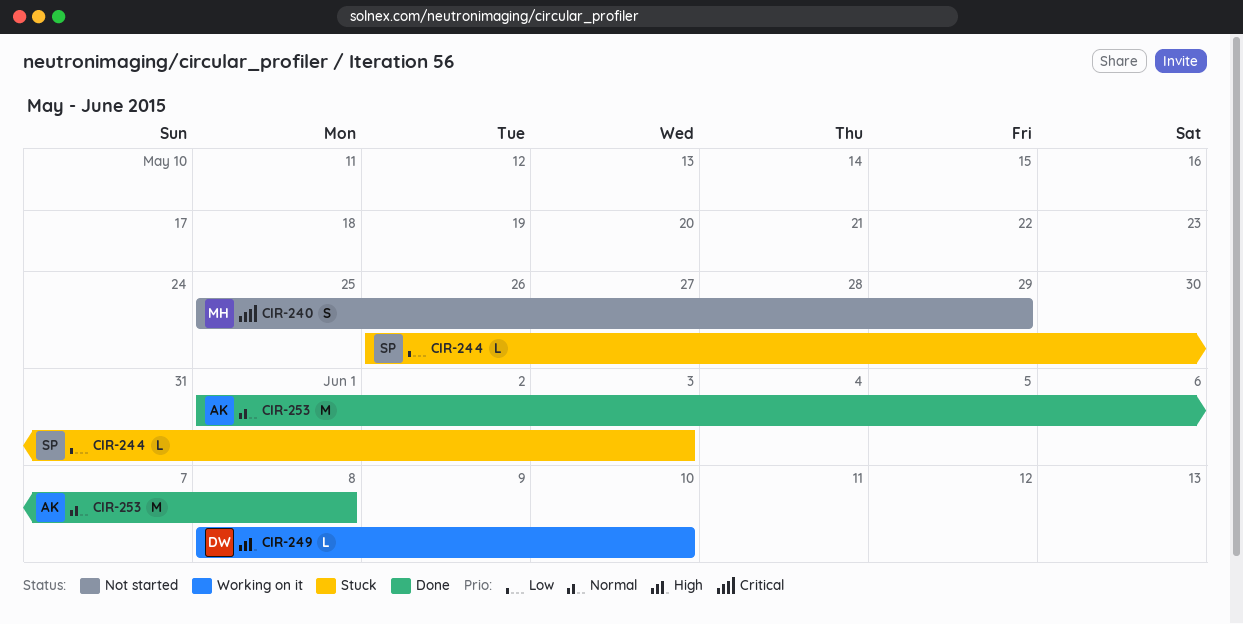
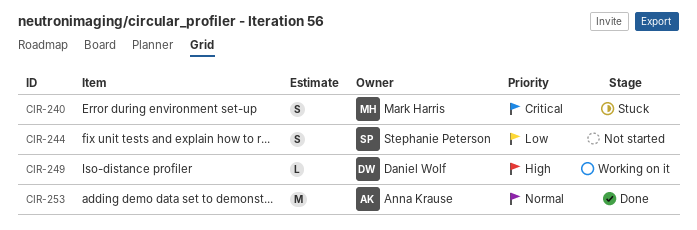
CIR-240, status: Not started -> Stuck
CIR-244, status: Stuck -> Not started
CIR-244, estimate: L -> S

